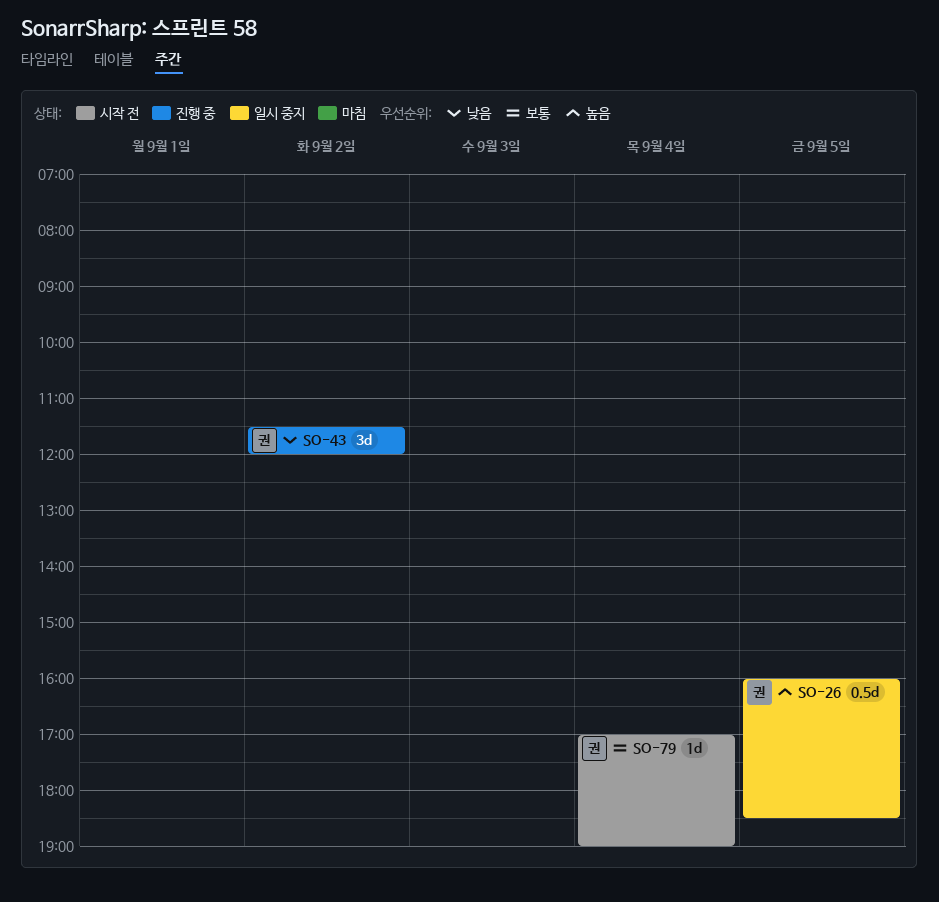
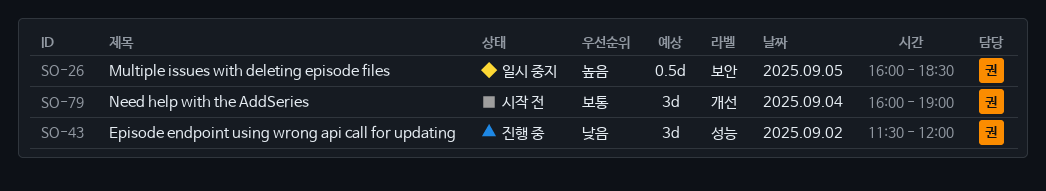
SO-79, estimate: 1d -> 3d
SO-79, begins: 17:00 -> 16:00

